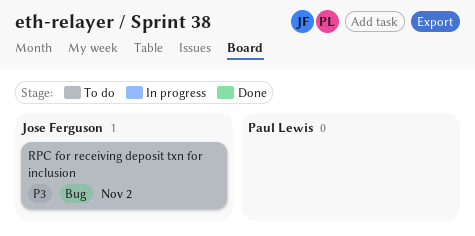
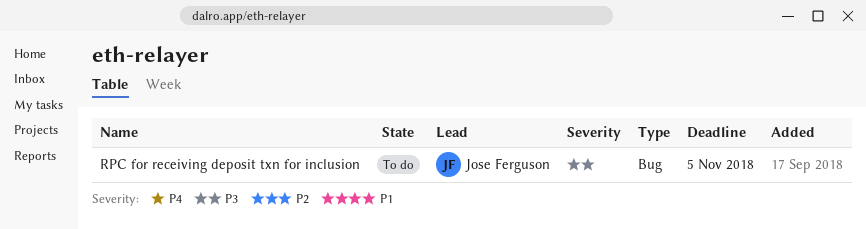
RPC for receiving deposit txn for inclusion, due: Nov 2 -> Nov 5

